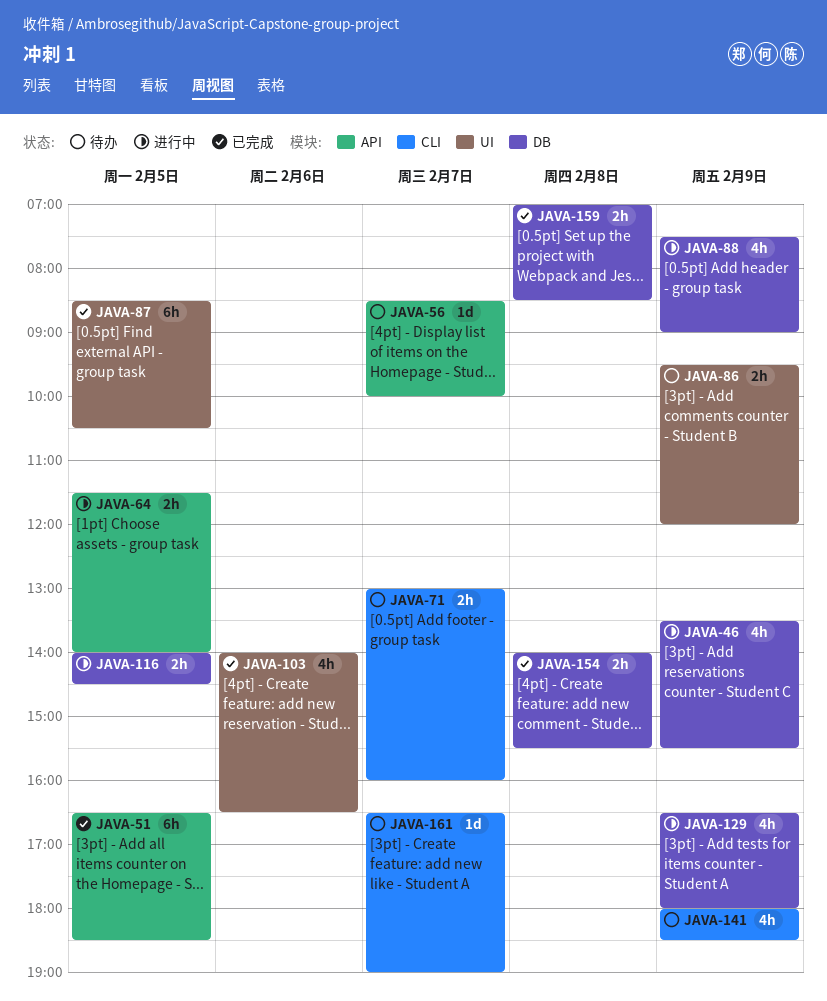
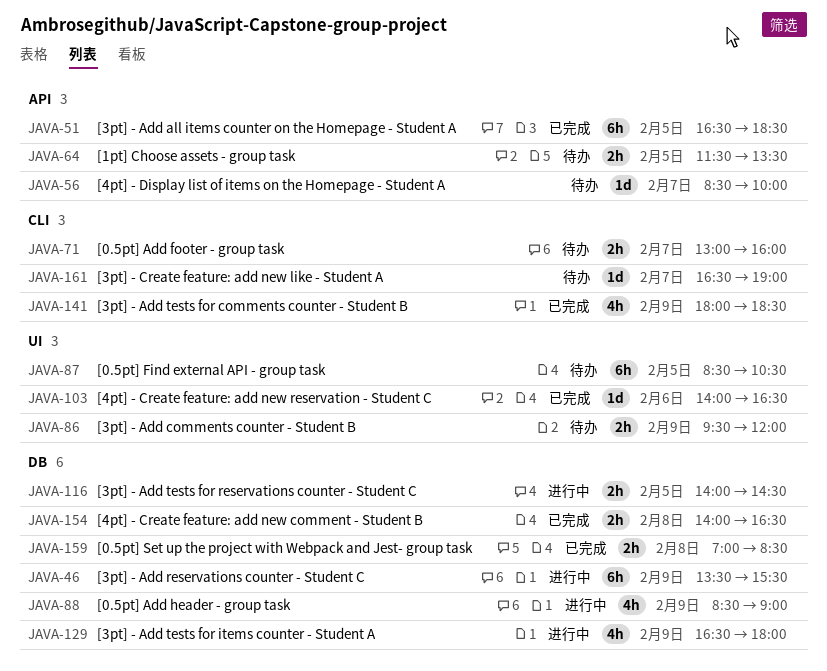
JAVA-46, estimate: 4h -> 6h
JAVA-64, status: 进行中 -> 待办
JAVA-64, ends: 14:00 -> 13:30
JAVA-87, status: 已完成 -> 待办
JAVA-88, begins: 07:30 -> 08:30
JAVA-103, estimate: 4h -> 1d
JAVA-141, status: 待办 -> 已完成
JAVA-154, ends: 15:30 -> 16:30

